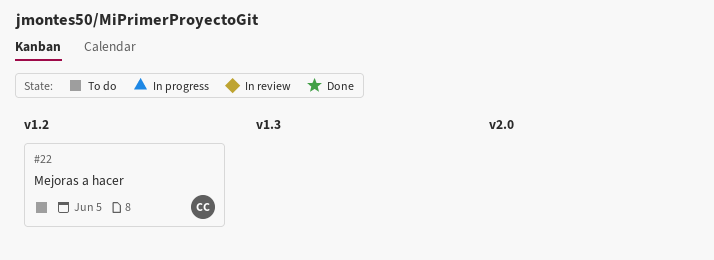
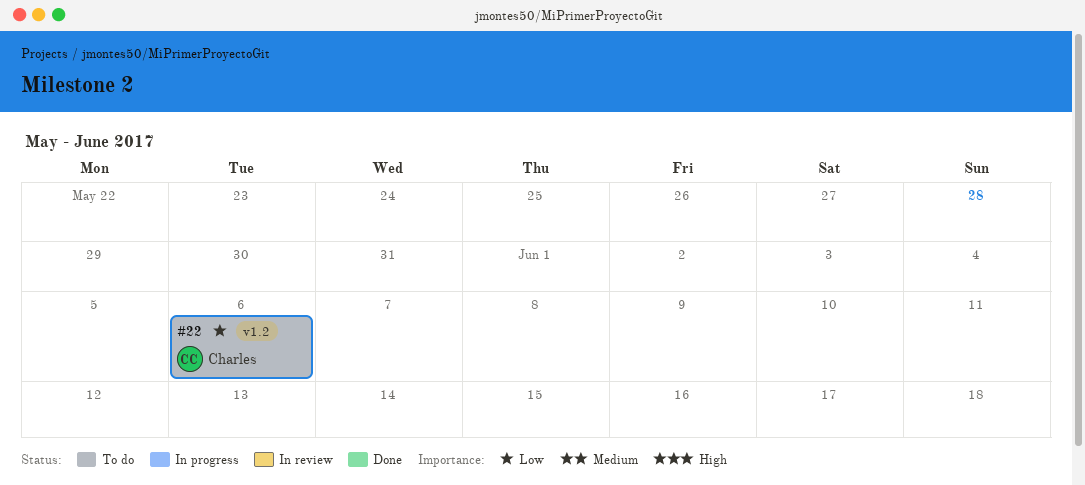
#22, due: Jun 5 -> Jun 6

